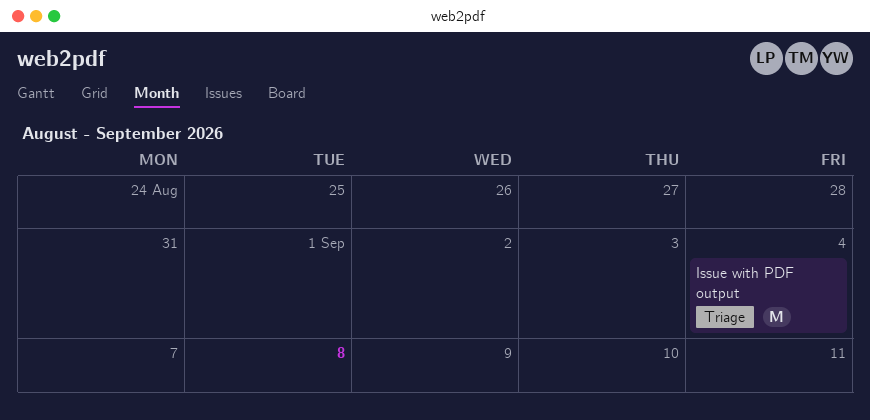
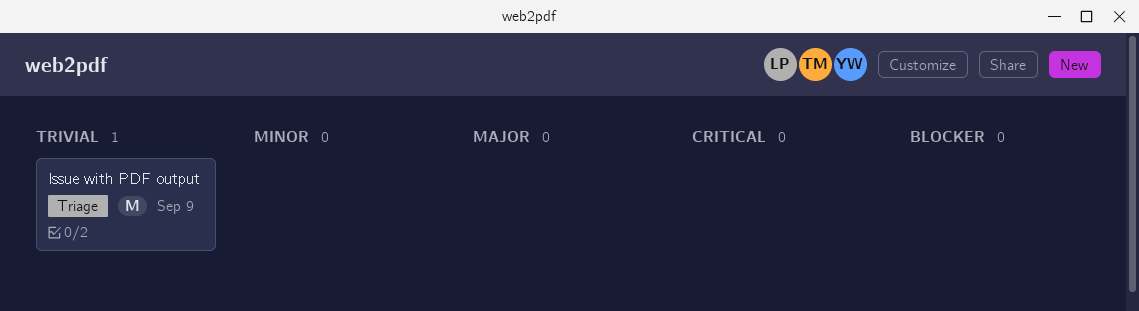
Issue with PDF output, due: Sep 4 -> Sep 9

